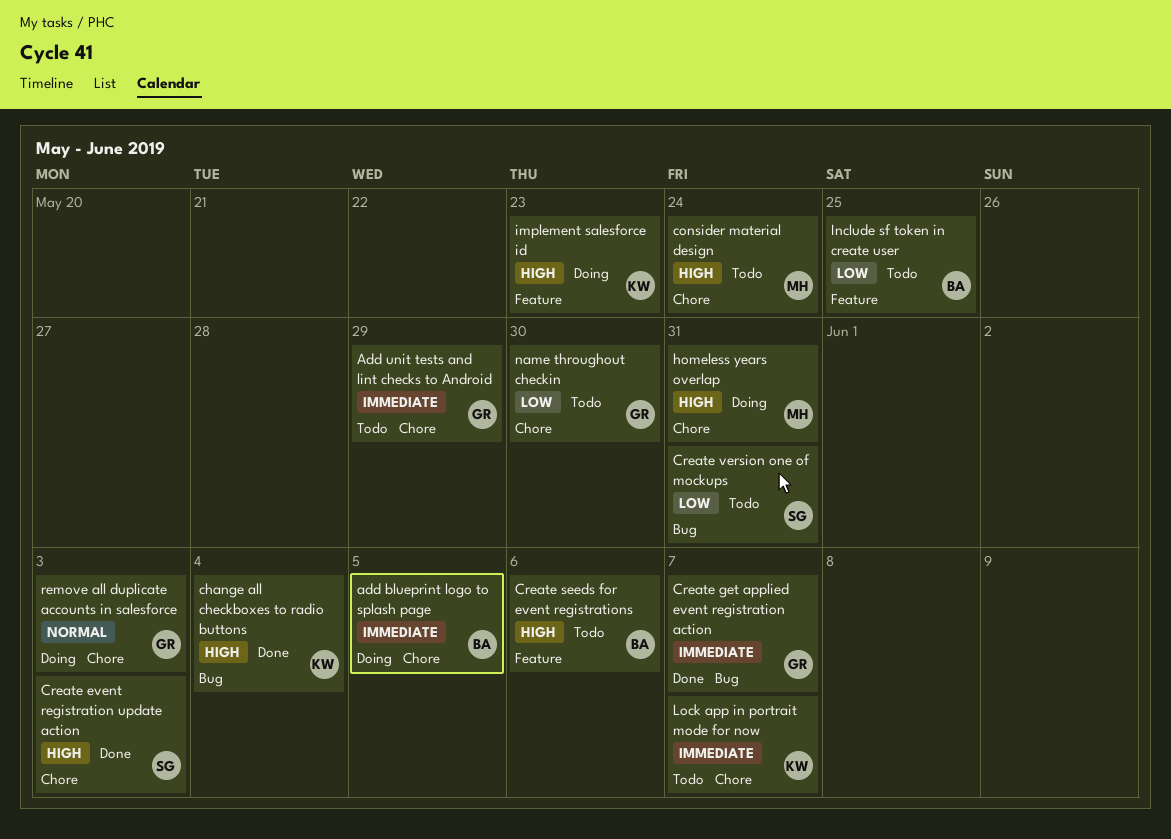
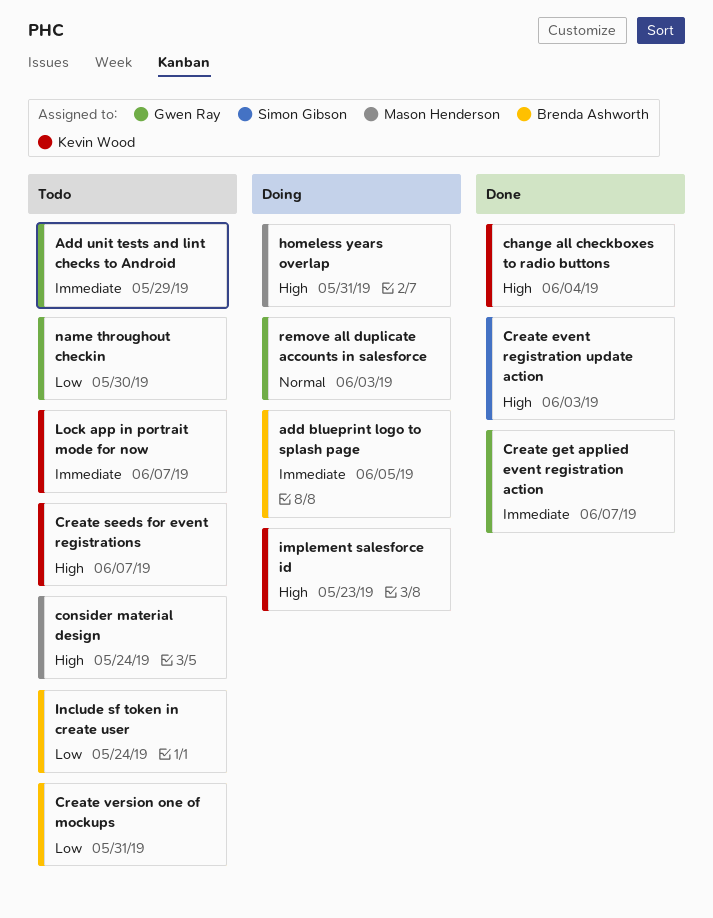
Create seeds for event registrations, owner: Brenda Ashworth -> Kevin Wood
Create seeds for event registrations, due: Jun 6 -> Jun 7
Create version one of mockups, owner: Simon Gibson -> Brenda Ashworth
Include sf token in create user, due: May 25 -> May 24

